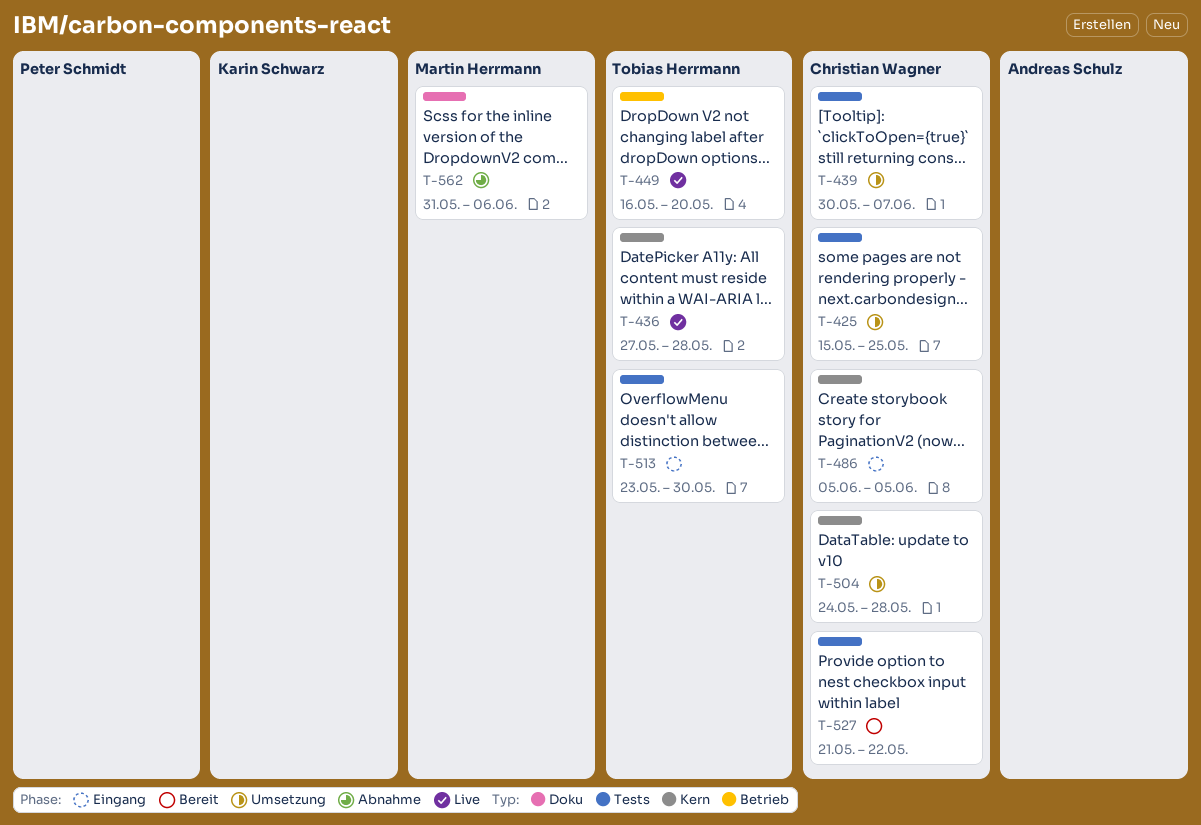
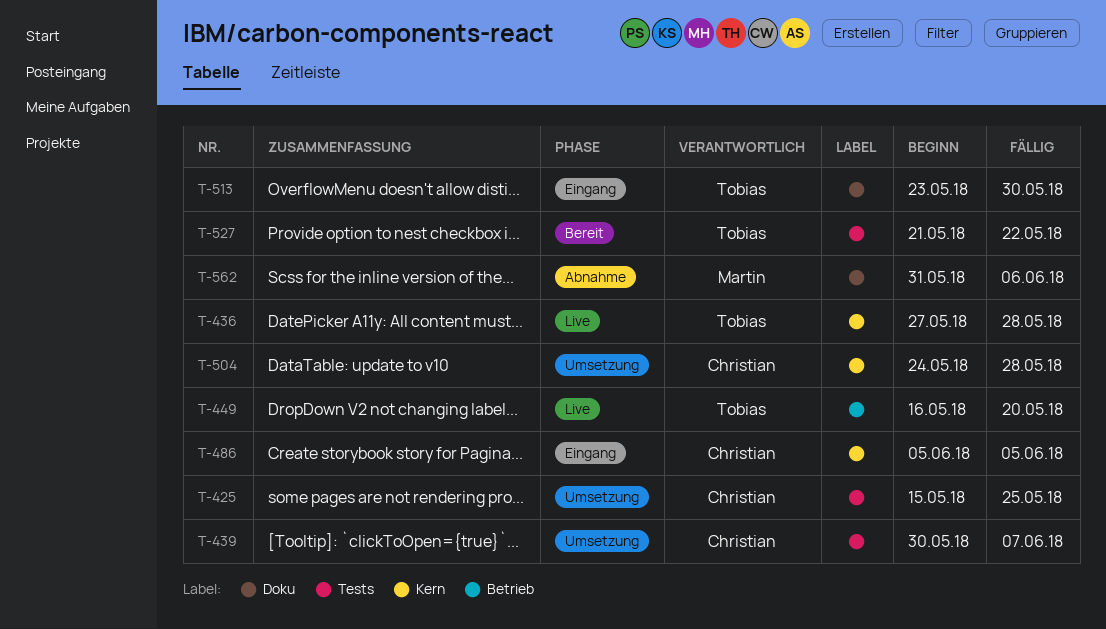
T-513, label: Tests -> Doku
T-527, owner: Christian Wagner -> Tobias Herrmann

